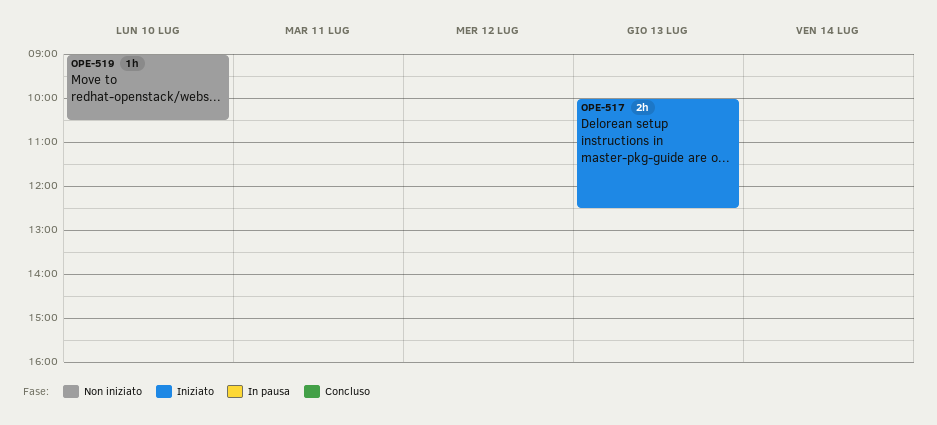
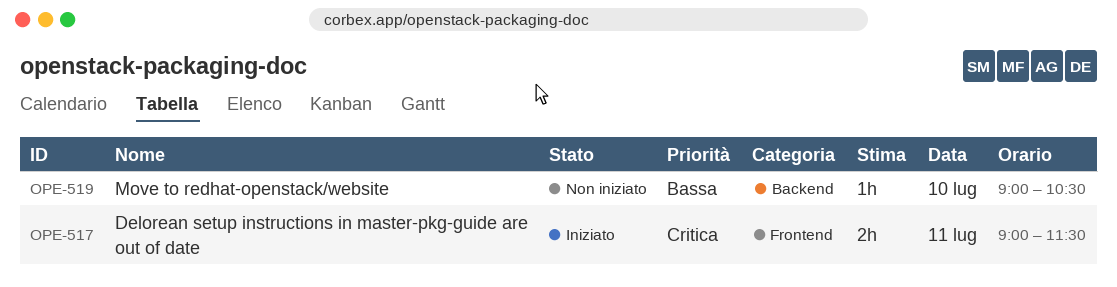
OPE-517, day: Jul 13 -> Jul 11
OPE-517, begins: 10:00 -> 09:00
OPE-517, ends: 12:30 -> 11:30

